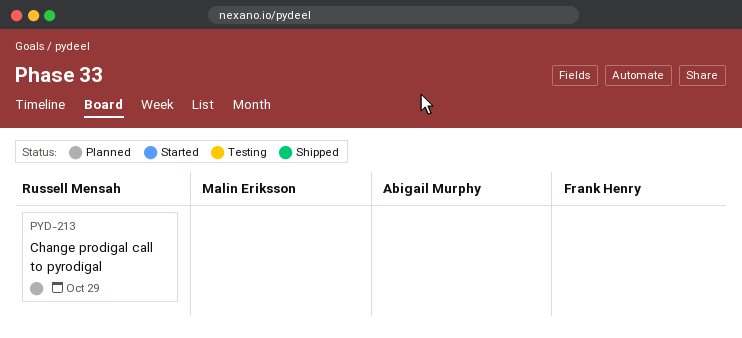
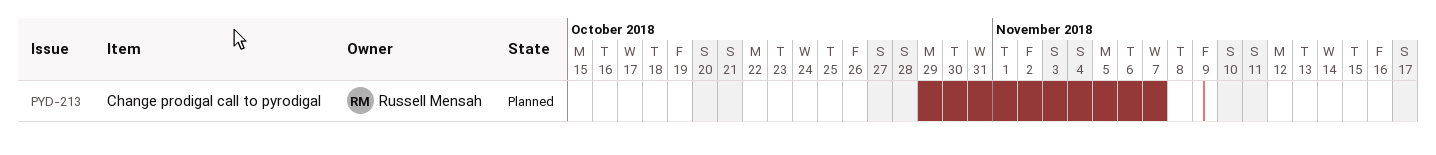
PYD-213, due: Oct 29 -> Nov 7

